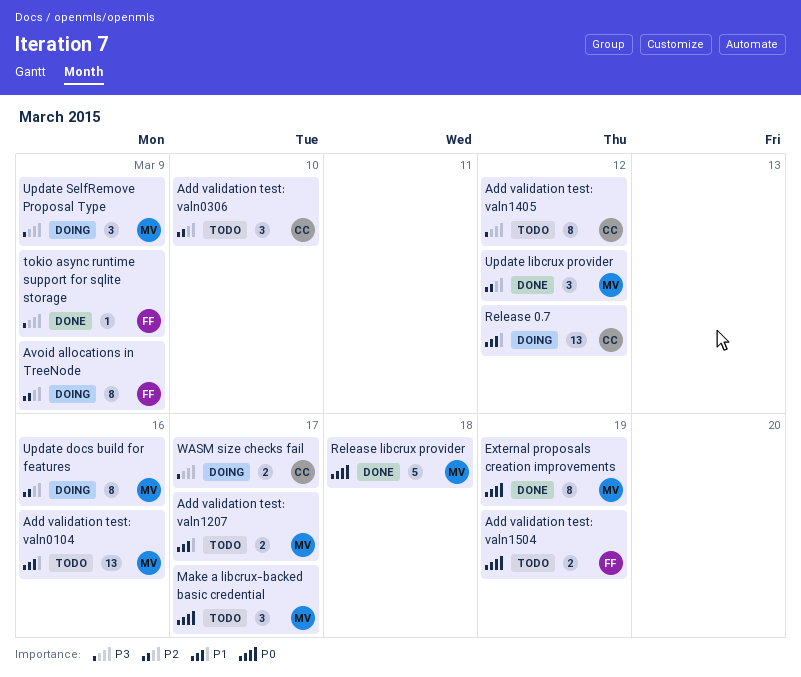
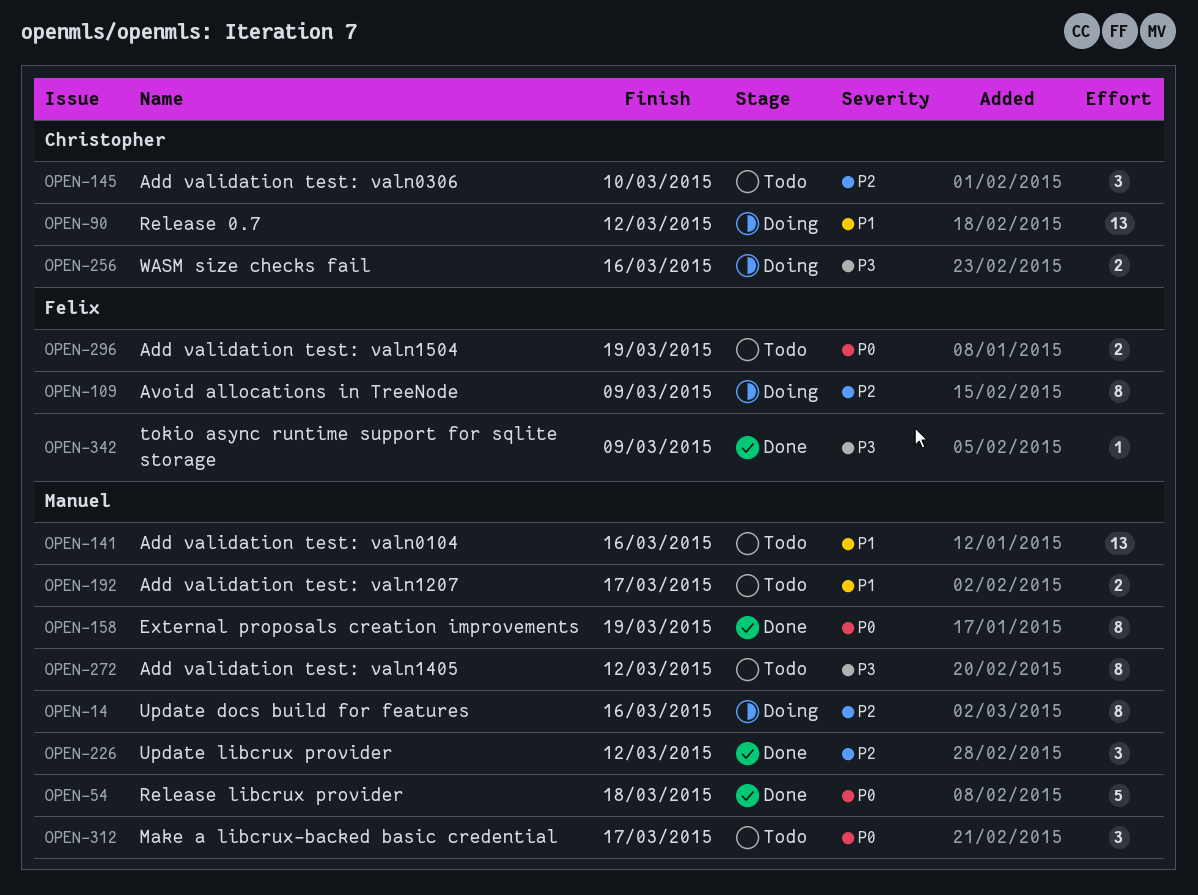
Add validation test: valn1405, owner: Christopher -> Manuel
Update SelfRemove Proposal Type: present -> none
WASM size checks fail, due: Mar 17 -> Mar 16

